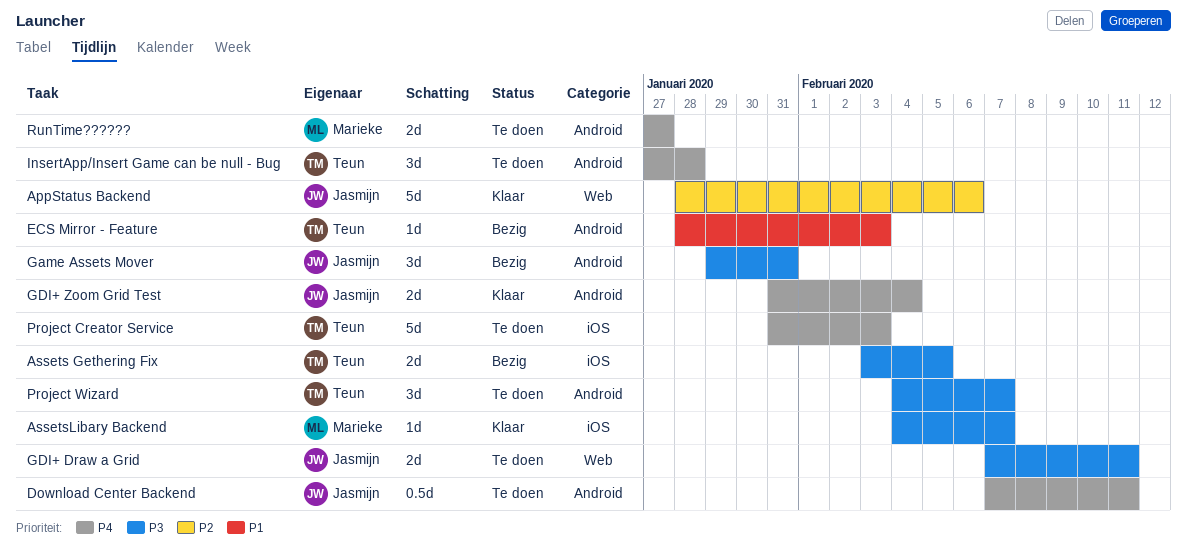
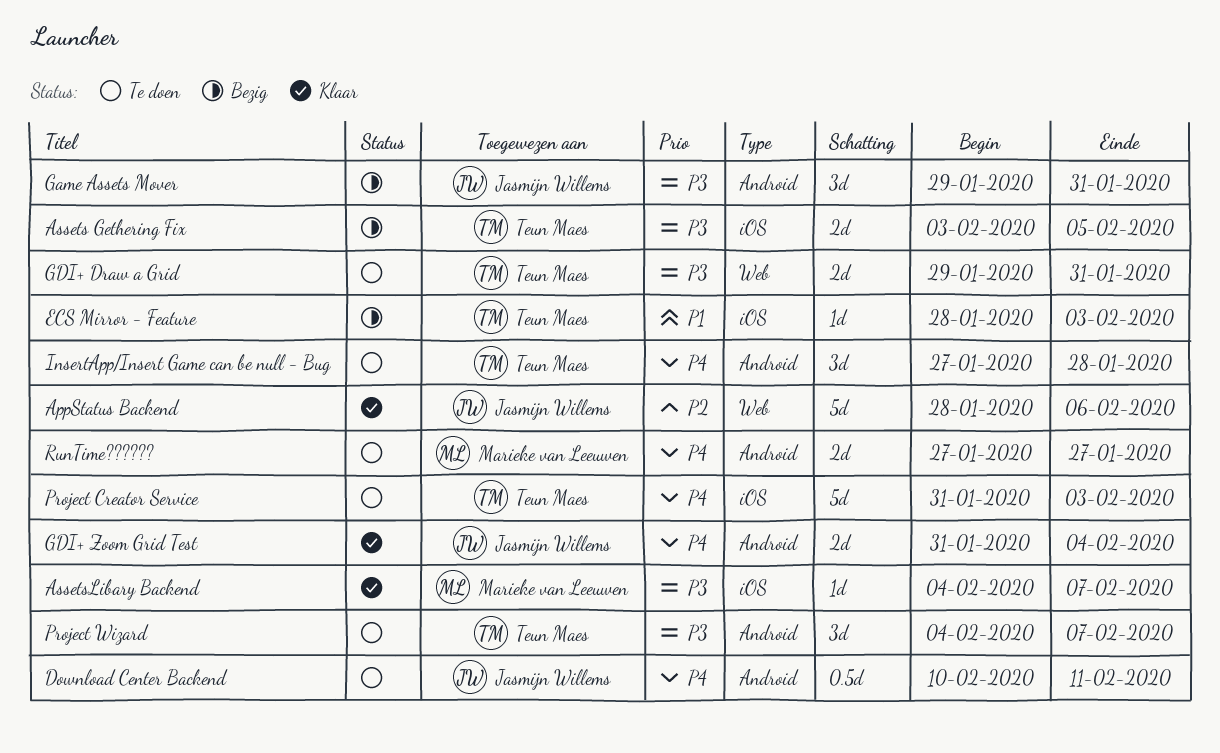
Download Center Backend, start: Feb 7 -> Feb 10
ECS Mirror - Feature, label: Android -> iOS
GDI+ Draw a Grid, owner: Jasmijn Willems -> Teun Maes
GDI+ Draw a Grid, start: Feb 7 -> Jan 29
GDI+ Draw a Grid, due: Feb 11 -> Jan 31

